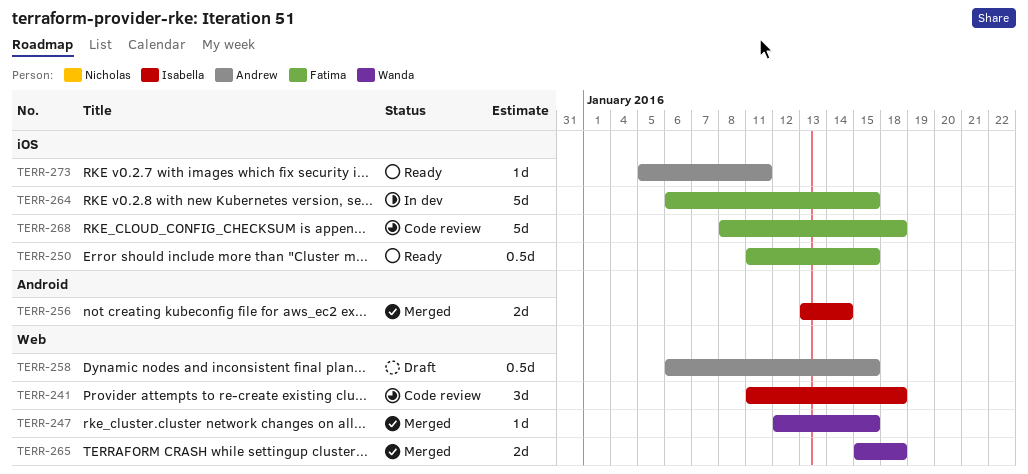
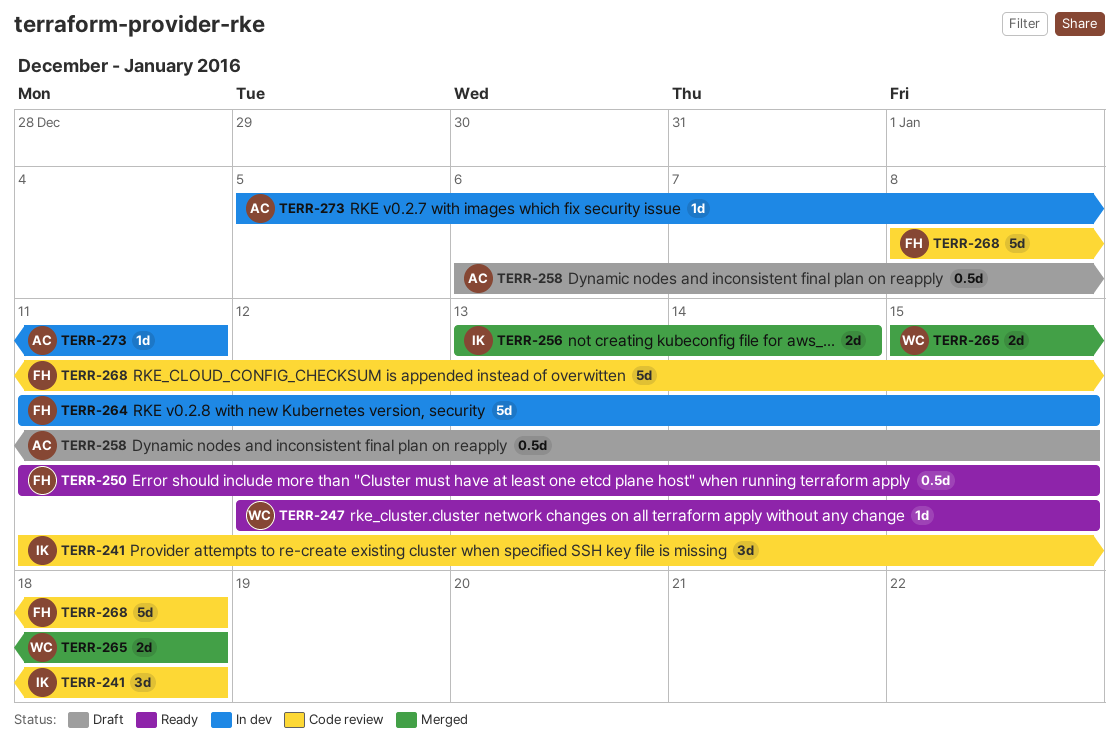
TERR-247, status: Merged -> Ready
TERR-264, start: Jan 6 -> Jan 11
TERR-273, status: Ready -> In dev

